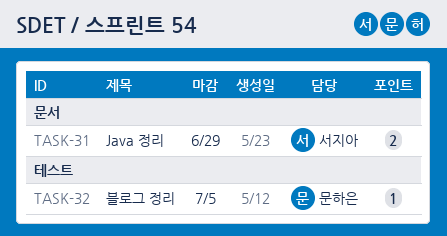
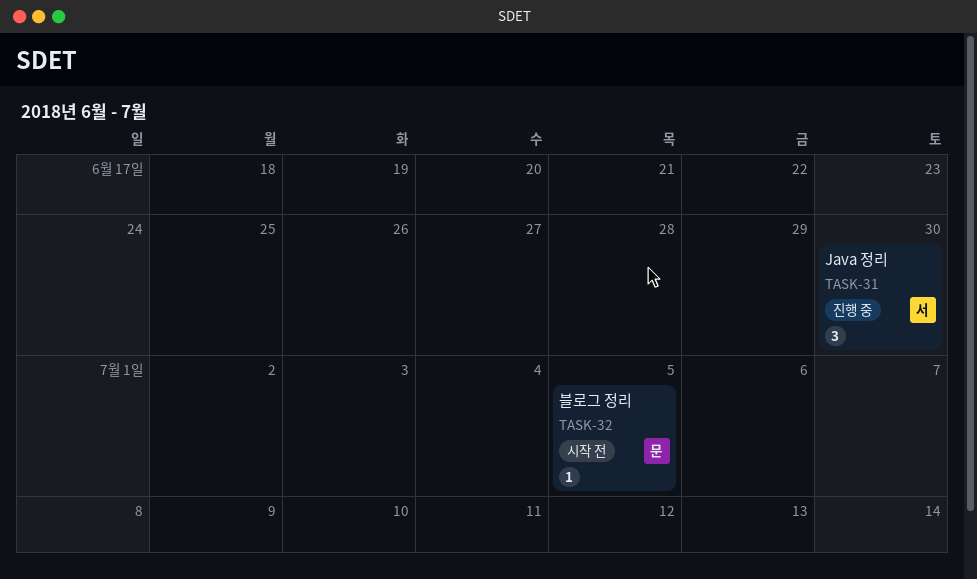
TASK-31, estimate: 2 -> 3
TASK-31, due: Jun 29 -> Jun 30

